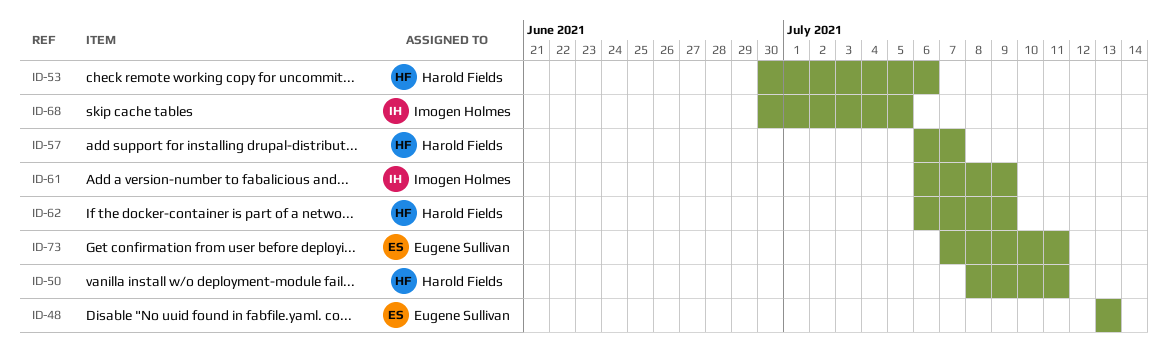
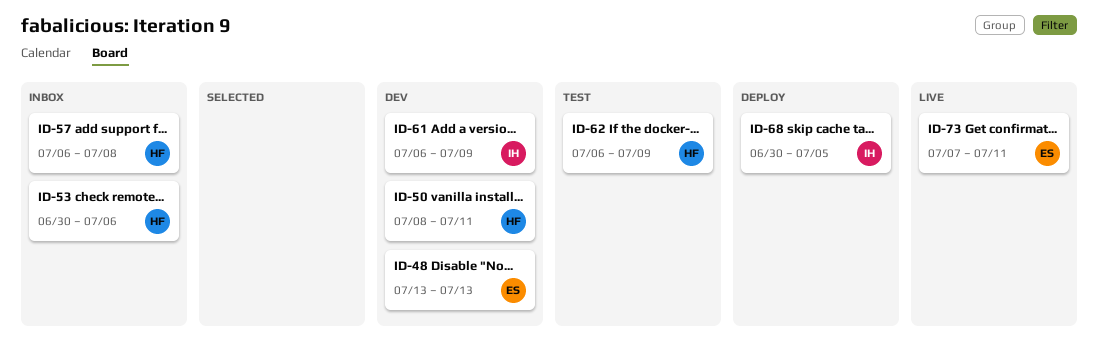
ID-57, due: Jul 7 -> Jul 8

